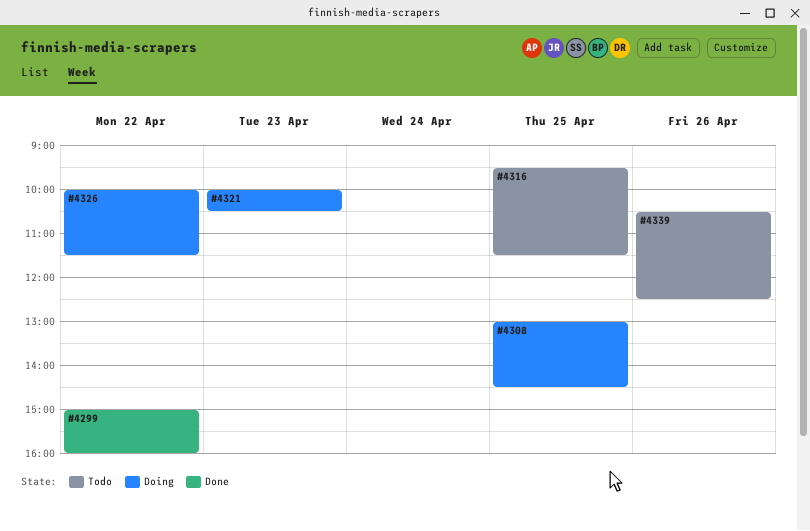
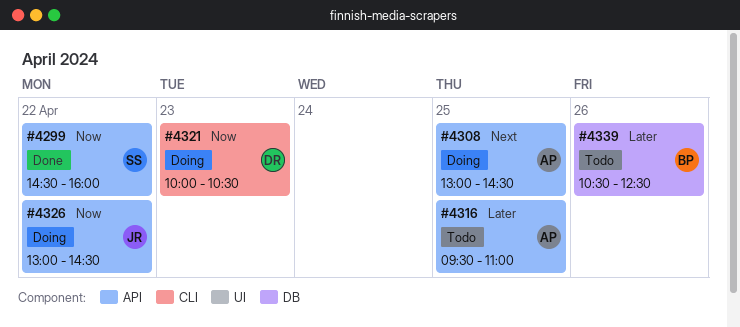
#4299, begins: 15:00 -> 14:30
#4316, ends: 11:30 -> 11:00
#4326, begins: 10:00 -> 13:00
#4326, ends: 11:30 -> 14:30

